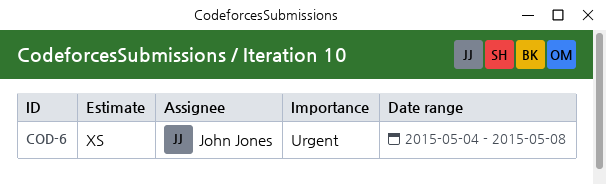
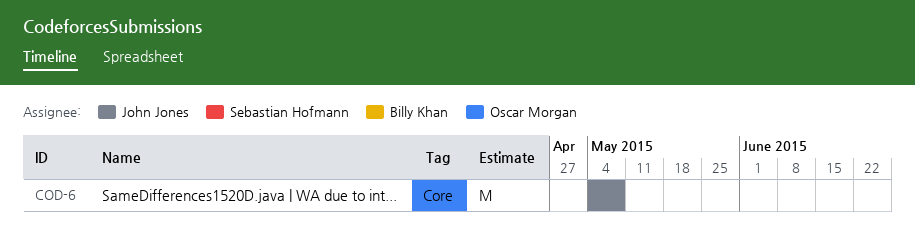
COD-6, estimate: XS -> M

